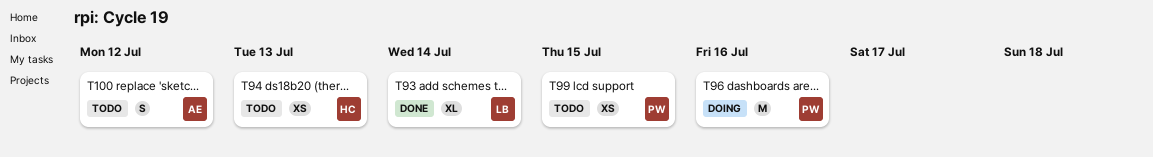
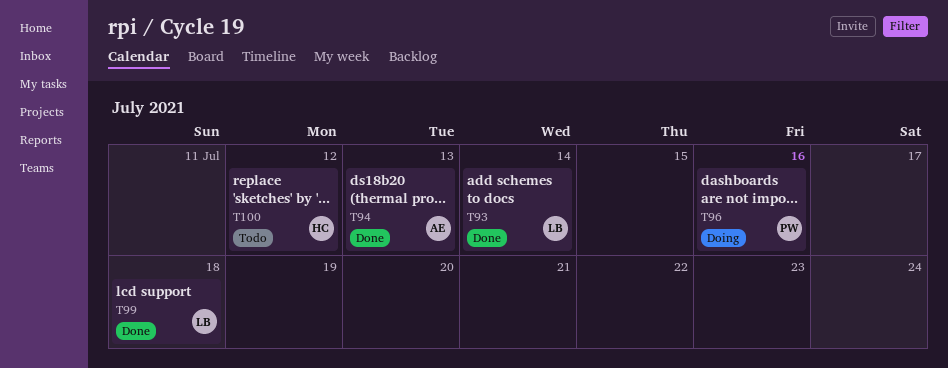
T94, status: Todo -> Done
T94, owner: HC -> AE
T99, status: Todo -> Done
T99, owner: PW -> LB
T99, due: Jul 15 -> Jul 18
T100, owner: AE -> HC

